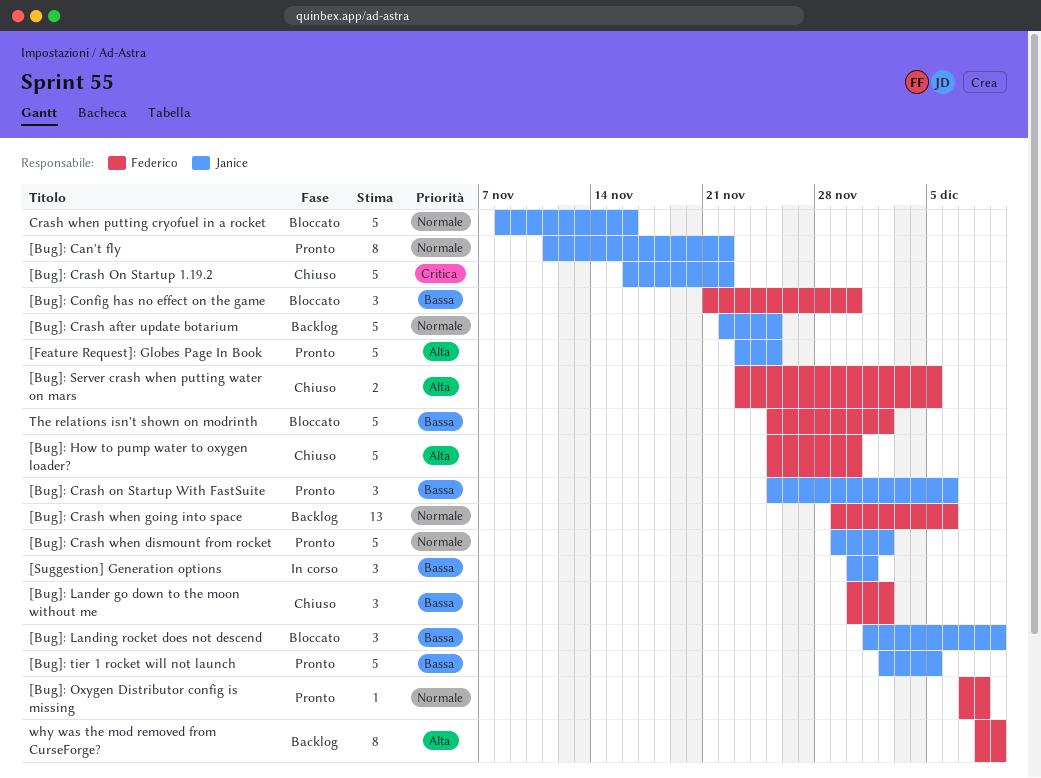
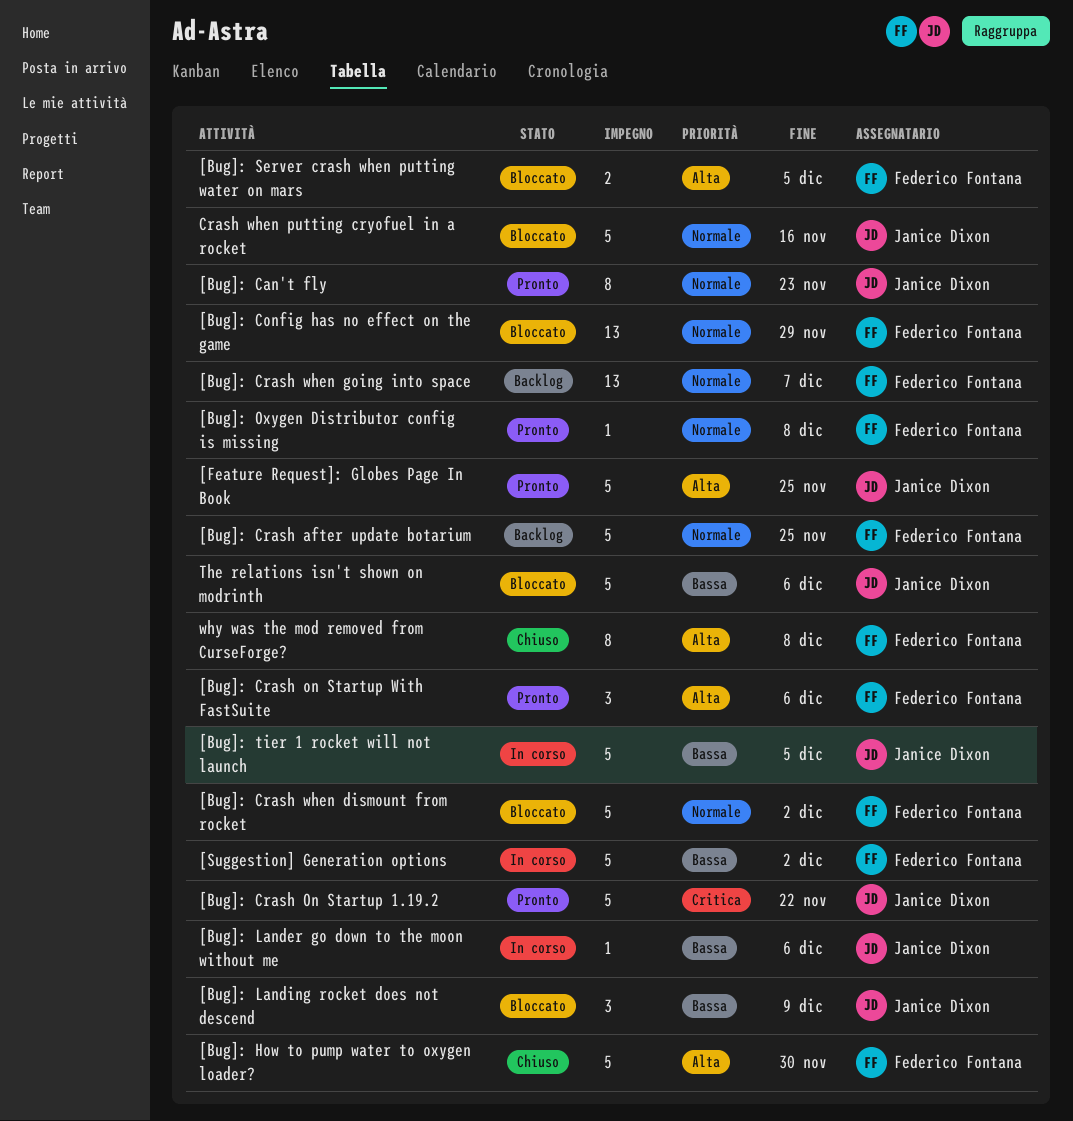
[Bug]: Can't fly, due: Nov 22 -> Nov 23
[Bug]: Config has no effect on the game, priority: Bassa -> Normale
[Bug]: Config has no effect on the game, estimate: 3 -> 13
[Bug]: Config has no effect on the game, due: Nov 30 -> Nov 29
[Bug]: Crash after update botarium, owner: Janice Dixon -> Federico Fontana
[Bug]: Crash On Startup 1.19.2, status: Chiuso -> Pronto
[Bug]: Crash on Startup With FastSuite, owner: Janice Dixon -> Federico Fontana
[Bug]: Crash on Startup With FastSuite, priority: Bassa -> Alta
[Bug]: Crash when dismount from rocket, status: Pronto -> Bloccato
[Bug]: Crash when dismount from rocket, owner: Janice Dixon -> Federico Fontana
[Bug]: Crash when going into space, due: Dec 6 -> Dec 7
[Bug]: Lander go down to the moon without me, status: Chiuso -> In corso
[Bug]: Lander go down to the moon without me, owner: Federico Fontana -> Janice Dixon
[Bug]: Lander go down to the moon without me, estimate: 3 -> 1
[Bug]: Lander go down to the moon without me, due: Dec 2 -> Dec 6
[Bug]: Server crash when putting water on mars, status: Chiuso -> Bloccato
[Bug]: tier 1 rocket will not launch, status: Pronto -> In corso
[Suggestion] Generation options, owner: Janice Dixon -> Federico Fontana
[Suggestion] Generation options, estimate: 3 -> 5
[Suggestion] Generation options, due: Dec 1 -> Dec 2
The relations isn't shown on modrinth, owner: Federico Fontana -> Janice Dixon
The relations isn't shown on modrinth, due: Dec 2 -> Dec 6
why was the mod removed from CurseForge?, status: Backlog -> Chiuso
why was the mod removed from CurseForge?, due: Dec 9 -> Dec 8

